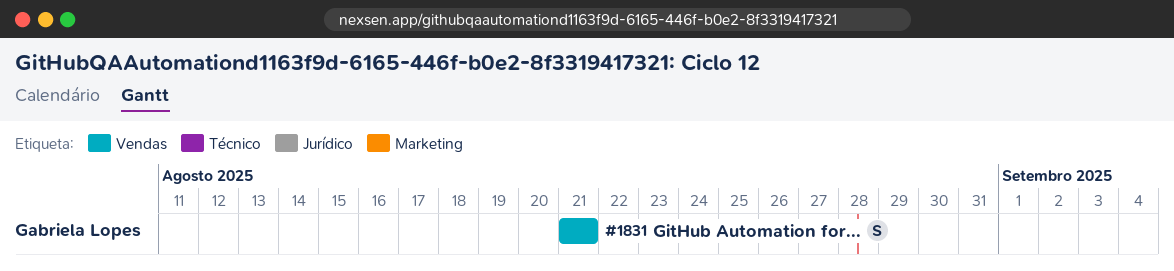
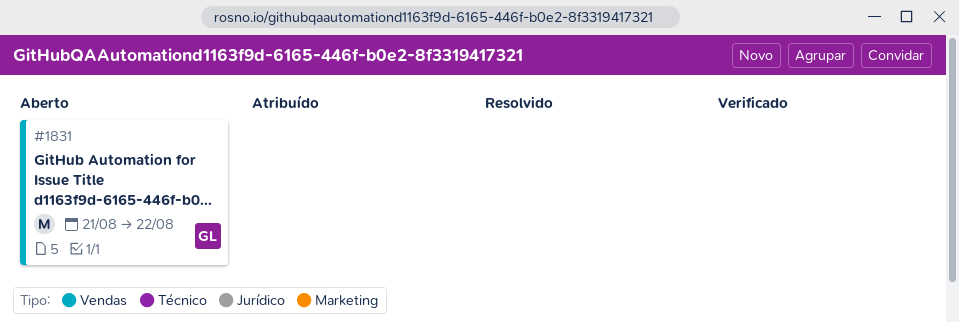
#1831, estimate: S -> M
#1831, due: Aug 21 -> Aug 22

